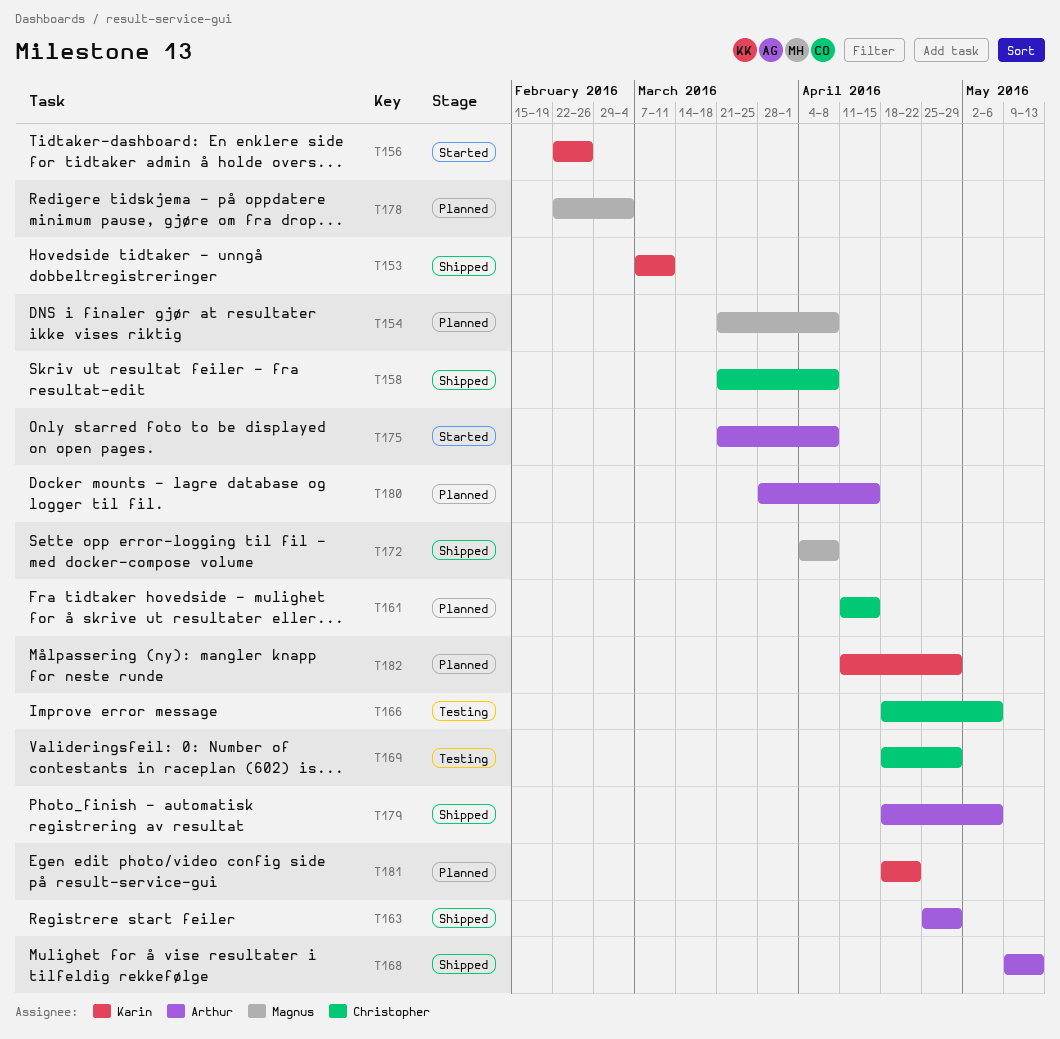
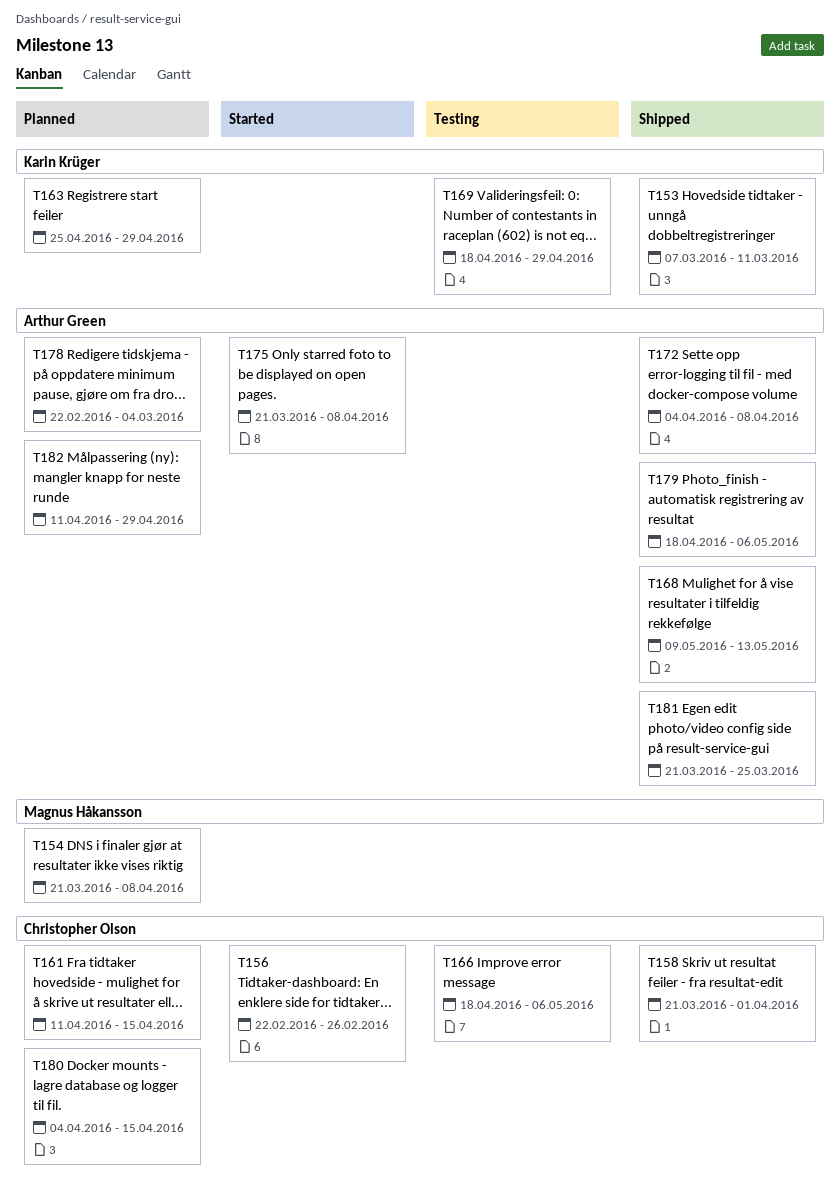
T156, owner: Karin Krüger -> Christopher Olson
T158, due: Apr 8 -> Apr 1
T163, status: Shipped -> Planned
T163, owner: Arthur Green -> Karin Krüger
T169, owner: Christopher Olson -> Karin Krüger
T172, owner: Magnus Håkansson -> Arthur Green
T178, owner: Magnus Håkansson -> Arthur Green
T180, owner: Arthur Green -> Christopher Olson
T180, start: Mar 28 -> Apr 4
T181, status: Planned -> Shipped
T181, owner: Karin Krüger -> Arthur Green
T181, start: Apr 18 -> Mar 21
T181, due: Apr 22 -> Mar 25
T182, owner: Karin Krüger -> Arthur Green

